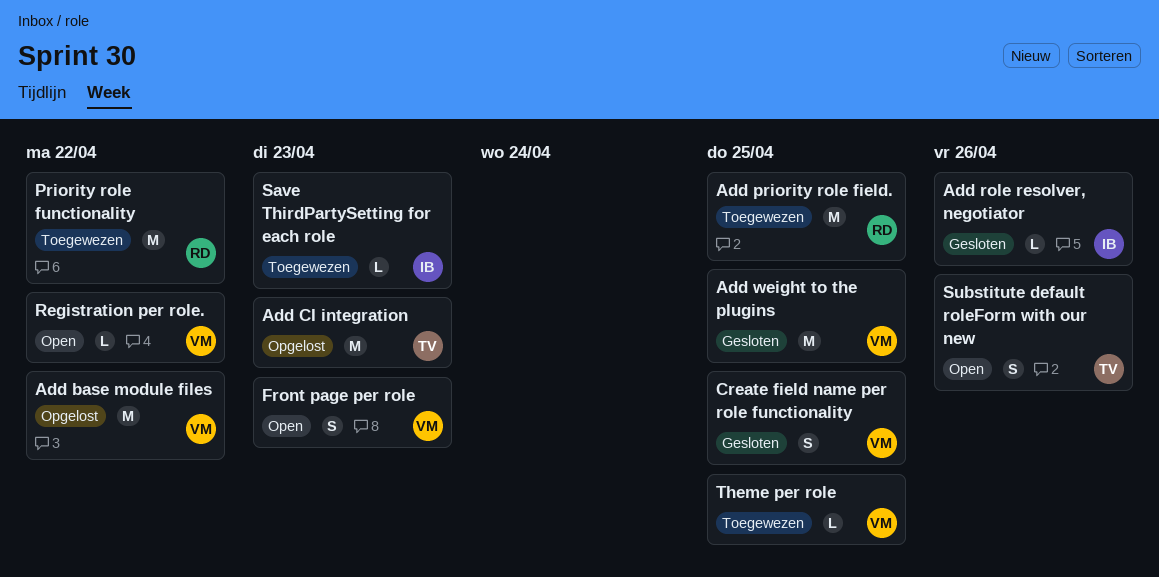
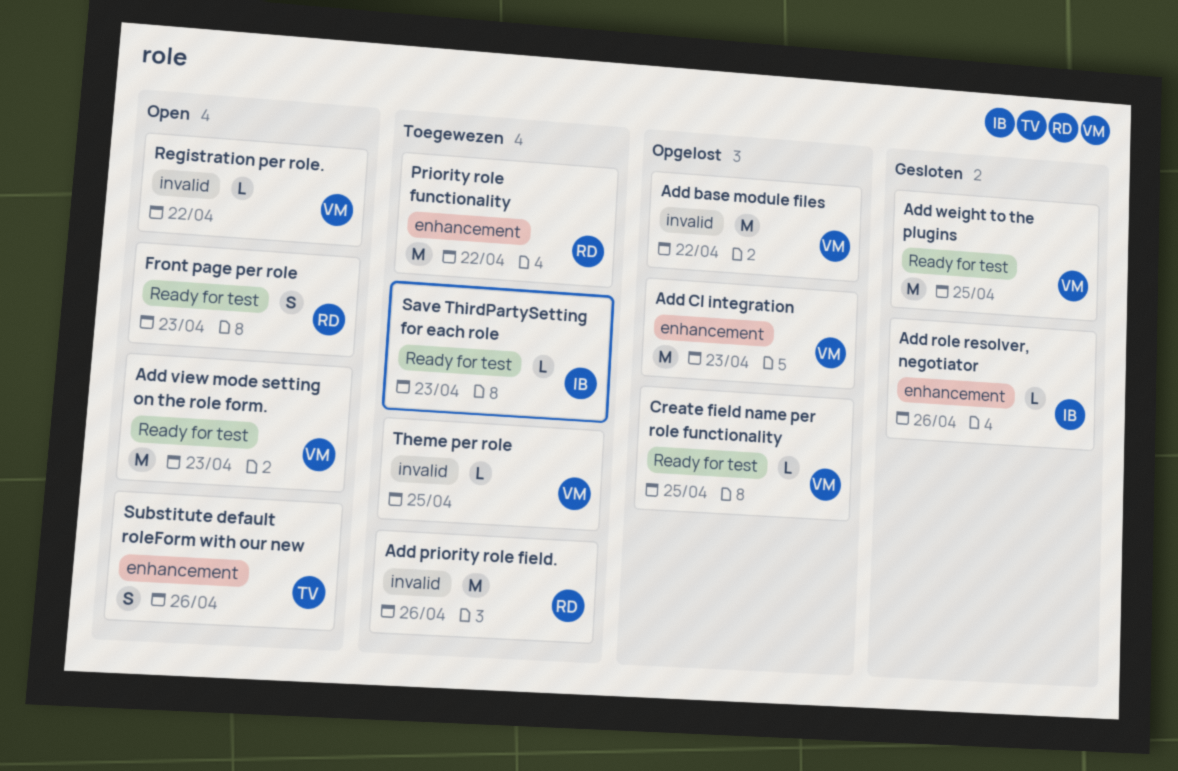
Add CI integration, owner: TV -> VM
Add priority role field., due: Apr 25 -> Apr 26
Add view mode setting on the role form.: none -> present
Create field name per role functionality, status: Gesloten -> Opgelost
Create field name per role functionality, estimate: S -> L
Front page per role, owner: VM -> RD

